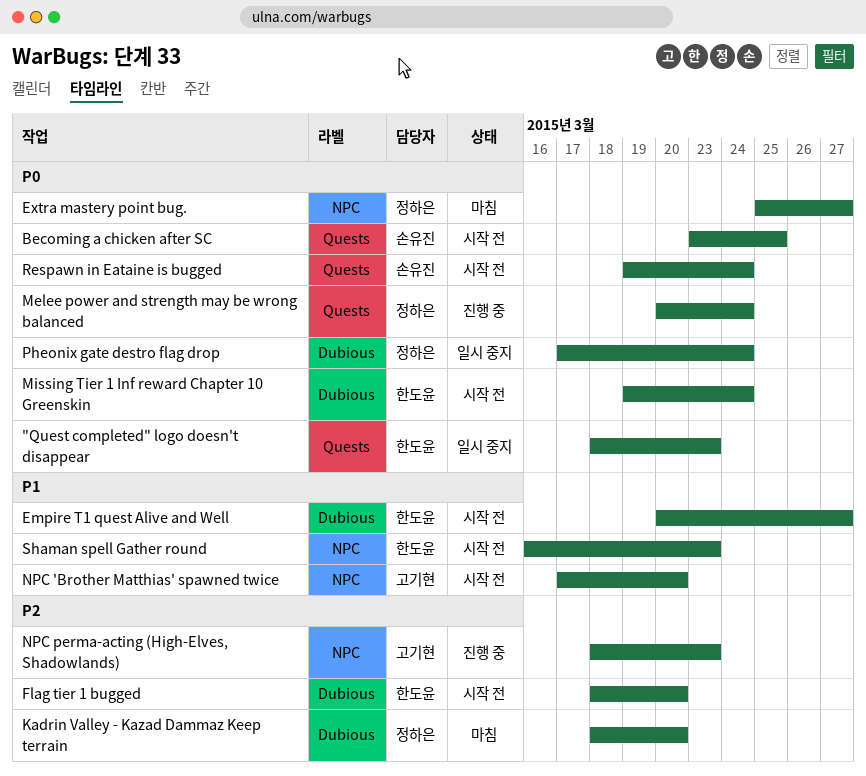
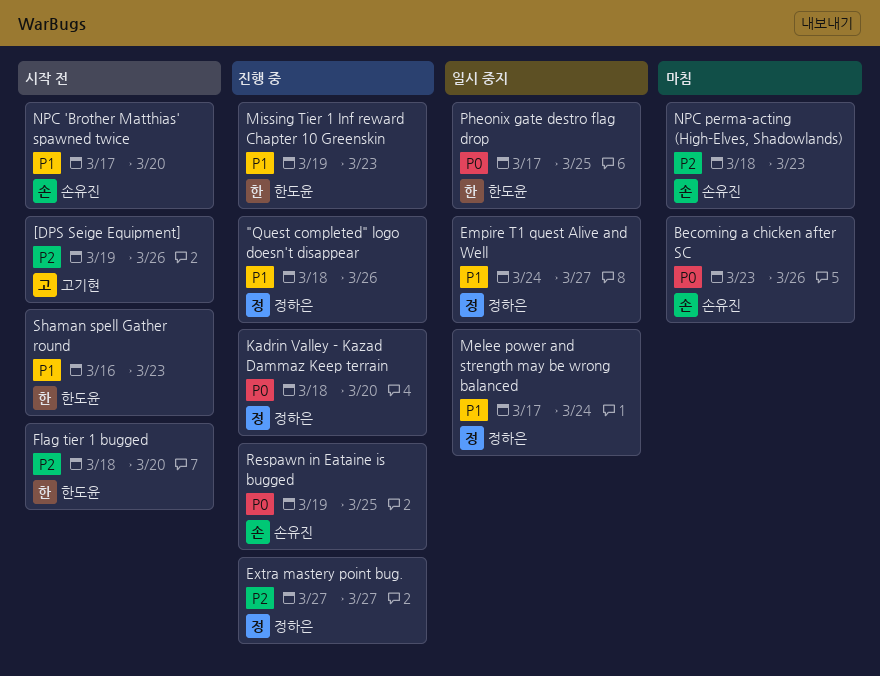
"Quest completed" logo doesn't disappear, status: 일시 중지 -> 진행 중
"Quest completed" logo doesn't disappear, owner: 한도윤 -> 정하은
"Quest completed" logo doesn't disappear, priority: P0 -> P1
"Quest completed" logo doesn't disappear, due: Mar 23 -> Mar 26
[DPS Seige Equipment]: none -> present
Becoming a chicken after SC, status: 시작 전 -> 마침
Becoming a chicken after SC, due: Mar 25 -> Mar 26
Empire T1 quest Alive and Well, status: 시작 전 -> 일시 중지
Empire T1 quest Alive and Well, owner: 한도윤 -> 정하은
Empire T1 quest Alive and Well, start: Mar 20 -> Mar 24
Extra mastery point bug., status: 마침 -> 진행 중
Extra mastery point bug., priority: P0 -> P2
Extra mastery point bug., start: Mar 25 -> Mar 27
Kadrin Valley - Kazad Dammaz Keep terrain, status: 마침 -> 진행 중
Kadrin Valley - Kazad Dammaz Keep terrain, priority: P2 -> P0
Melee power and strength may be wrong balanced, status: 진행 중 -> 일시 중지
Melee power and strength may be wrong balanced, priority: P0 -> P1
Melee power and strength may be wrong balanced, start: Mar 20 -> Mar 17
Missing Tier 1 Inf reward Chapter 10 Greenskin, status: 시작 전 -> 진행 중
Missing Tier 1 Inf reward Chapter 10 Greenskin, priority: P0 -> P1
Missing Tier 1 Inf reward Chapter 10 Greenskin, due: Mar 24 -> Mar 23
NPC 'Brother Matthias' spawned twice, owner: 고기현 -> 손유진
NPC perma-acting (High-Elves, Shadowlands), status: 진행 중 -> 마침
NPC perma-acting (High-Elves, Shadowlands), owner: 고기현 -> 손유진
Pheonix gate destro flag drop, owner: 정하은 -> 한도윤
Pheonix gate destro flag drop, due: Mar 24 -> Mar 25
Respawn in Eataine is bugged, status: 시작 전 -> 진행 중
Respawn in Eataine is bugged, due: Mar 24 -> Mar 25

